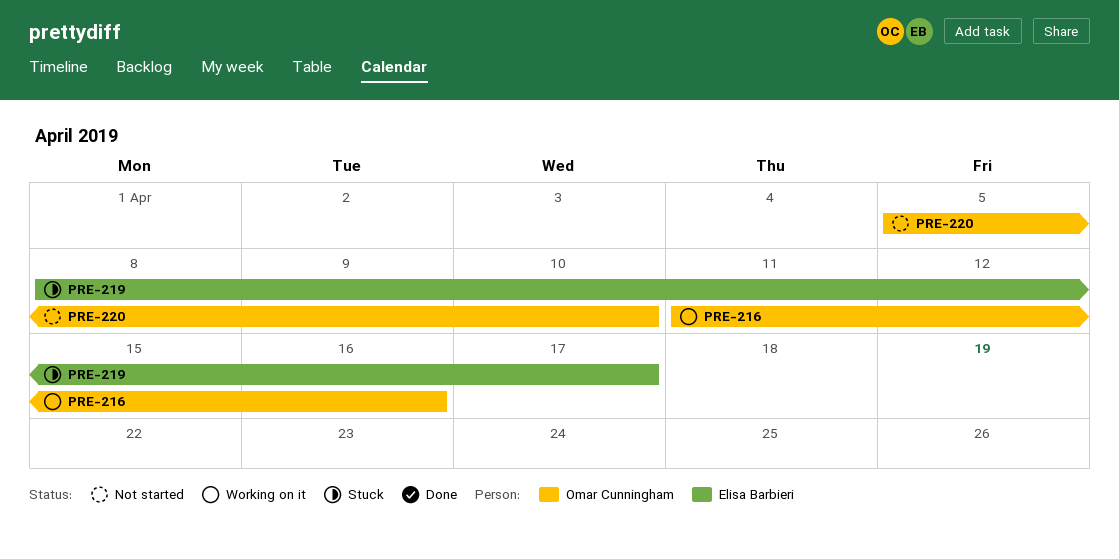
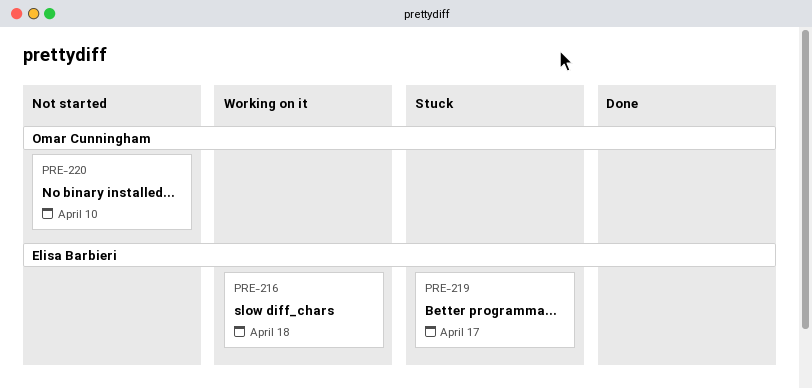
PRE-216, owner: Omar Cunningham -> Elisa Barbieri
PRE-216, due: Apr 16 -> Apr 18

